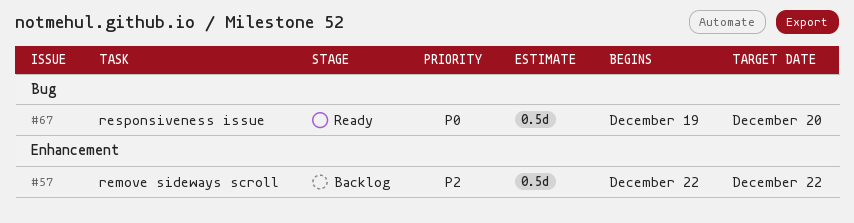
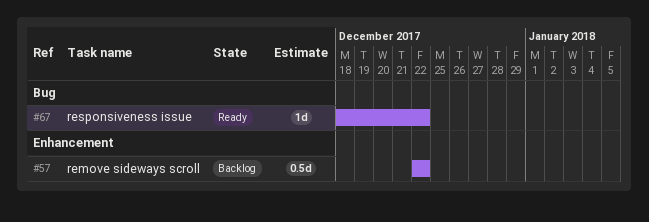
#67, estimate: 0.5d -> 1d
#67, start: Dec 19 -> Dec 18
#67, due: Dec 20 -> Dec 22

